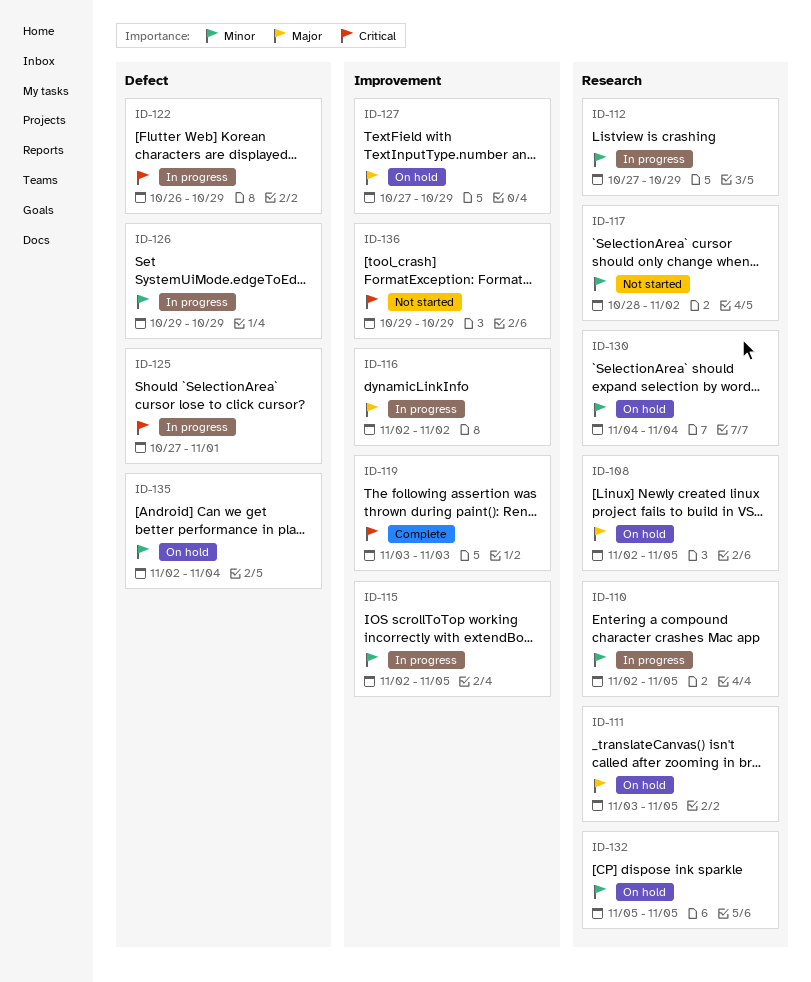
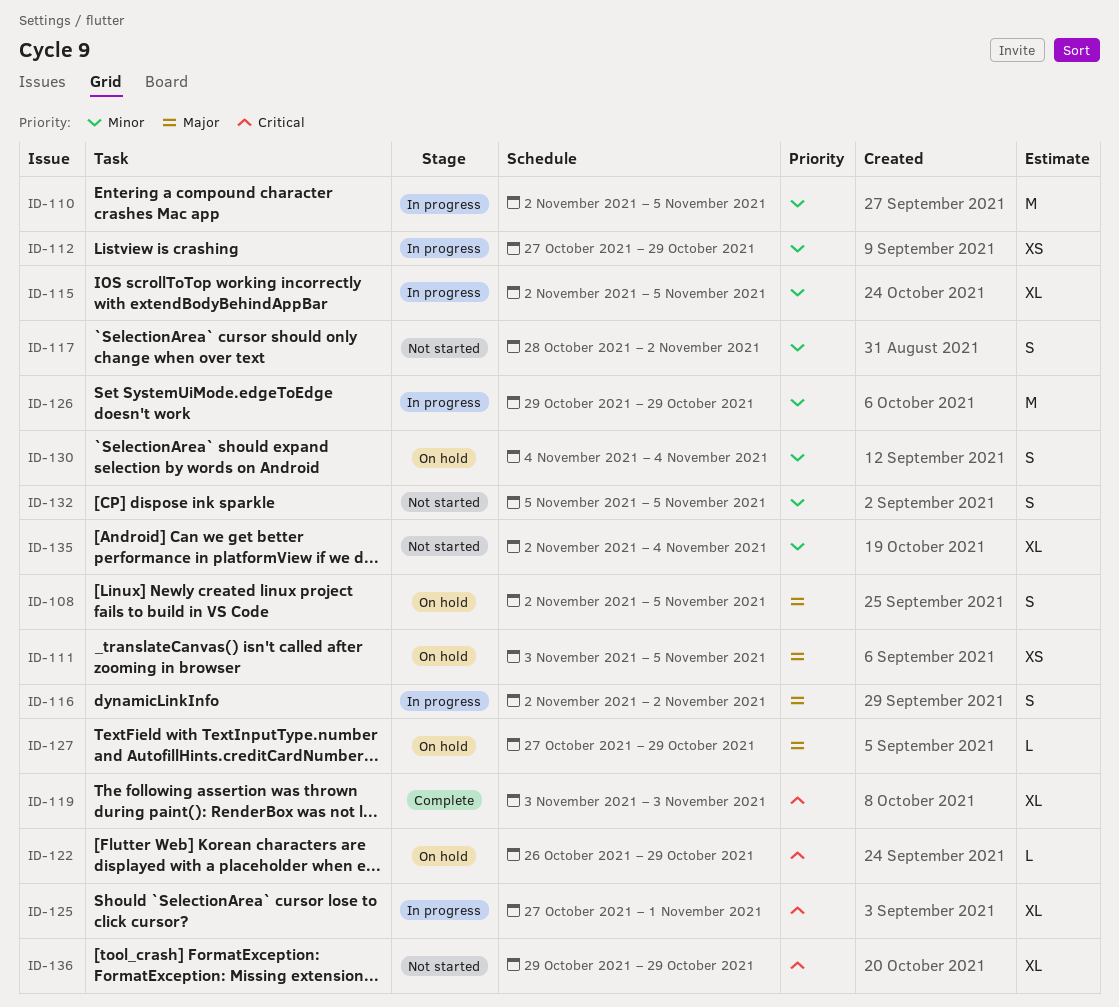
ID-122, status: In progress -> On hold
ID-132, status: On hold -> Not started
ID-135, status: On hold -> Not started

